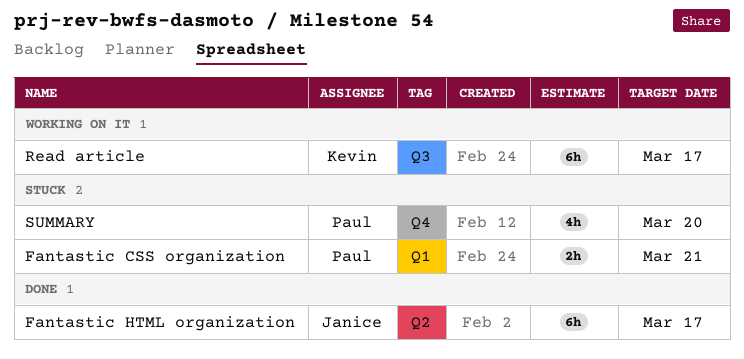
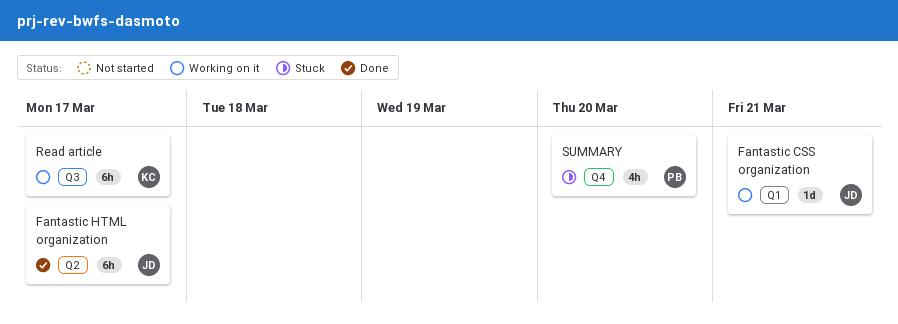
Fantastic CSS organization, status: Stuck -> Working on it
Fantastic CSS organization, owner: Paul -> Janice
Fantastic CSS organization, estimate: 2h -> 1d

